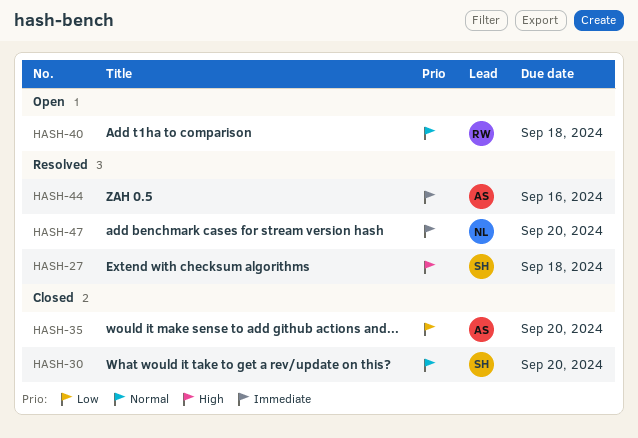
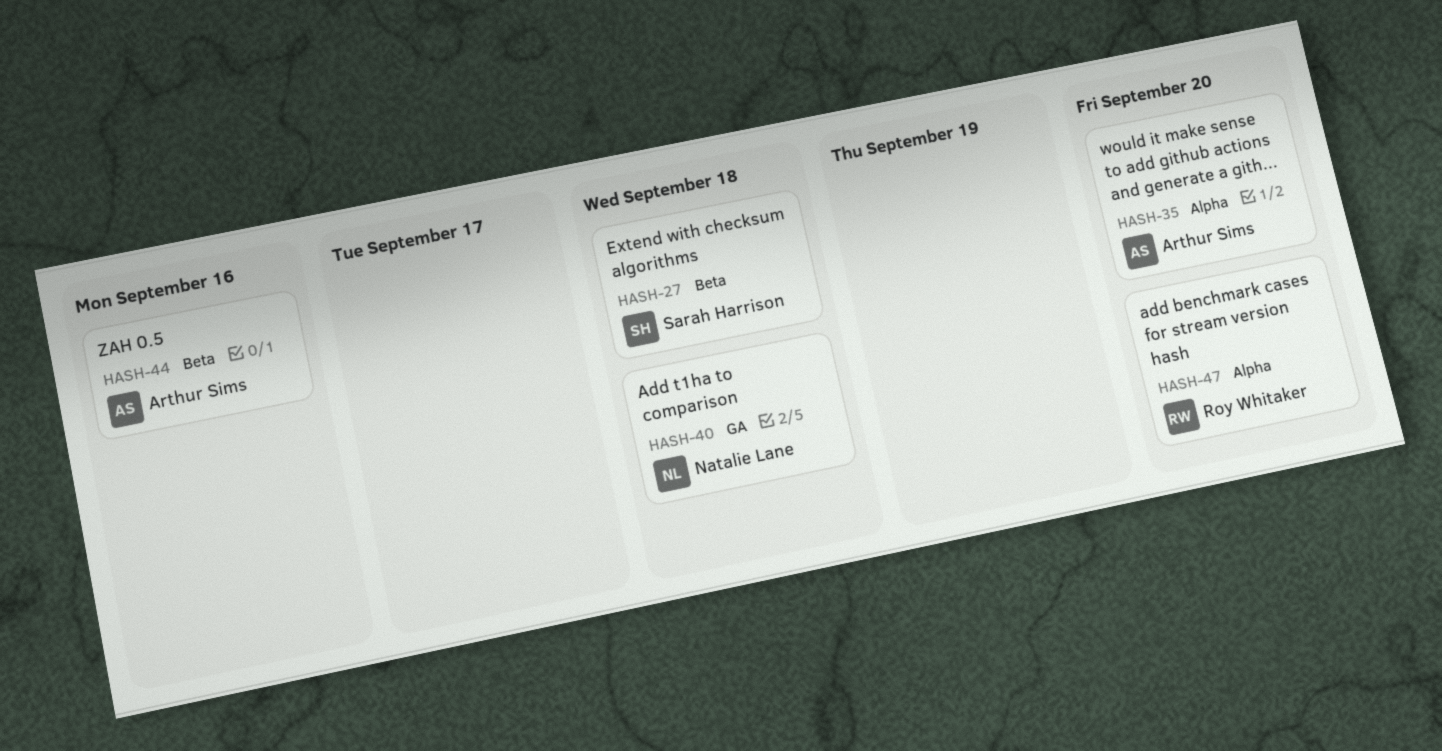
HASH-30: present -> none
HASH-40, owner: Roy Whitaker -> Natalie Lane
HASH-47, owner: Natalie Lane -> Roy Whitaker

